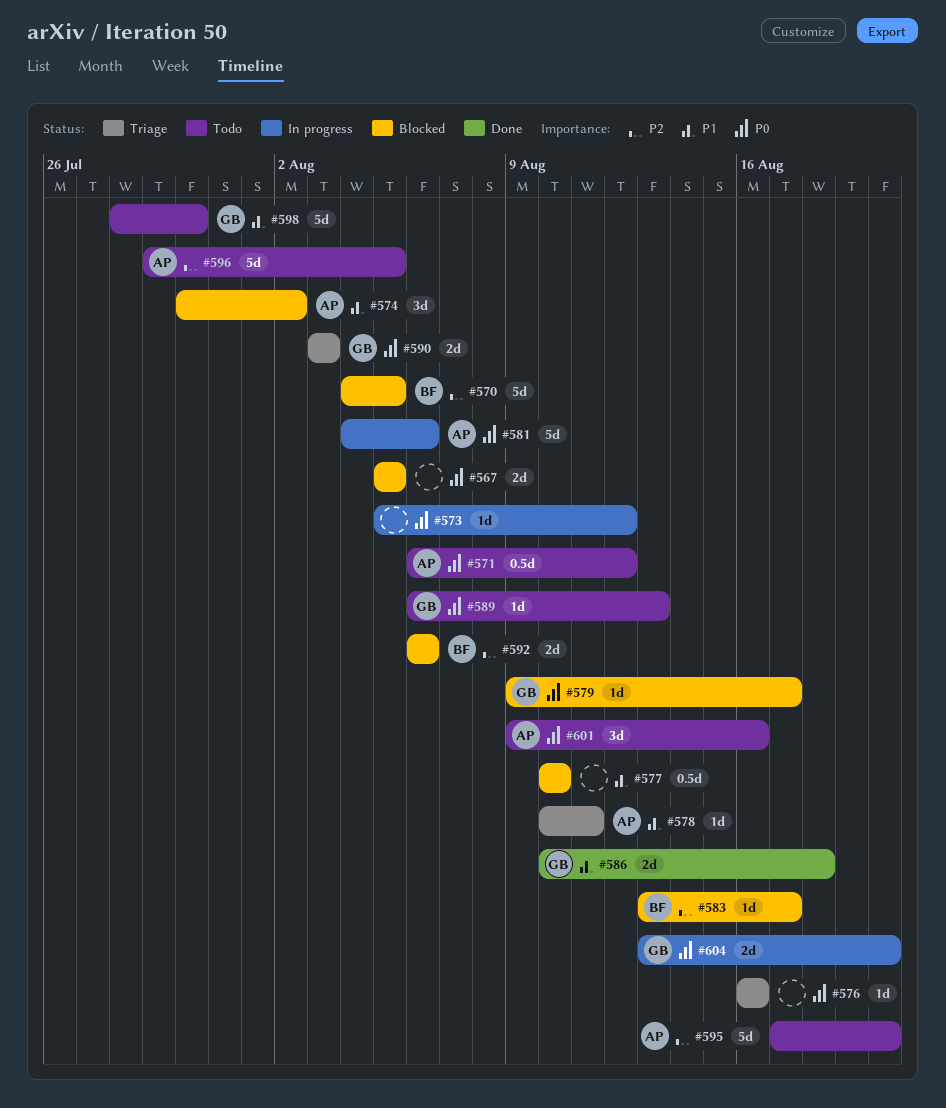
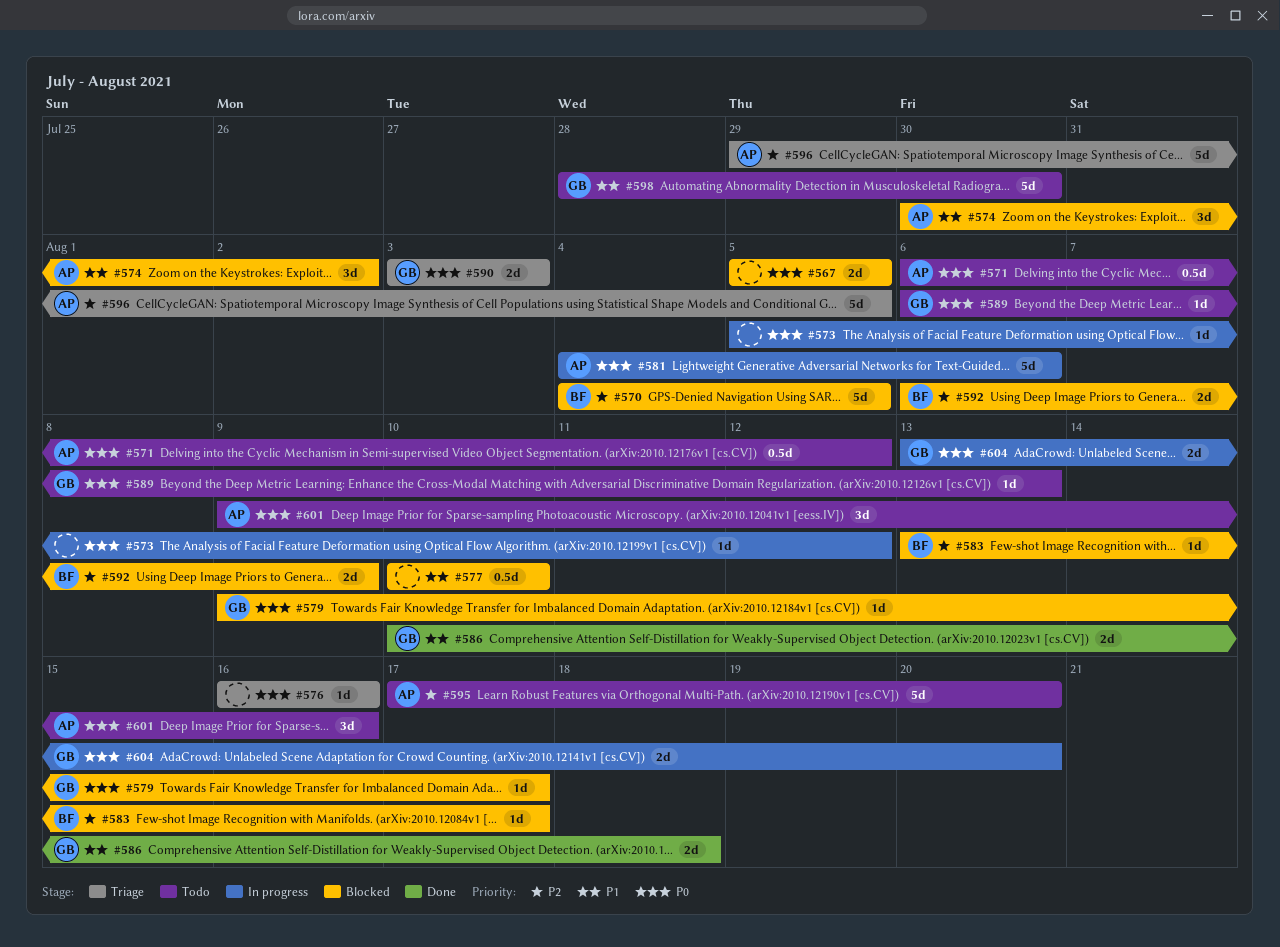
#578: present -> none
#592, due: Aug 6 -> Aug 9
#596, status: Todo -> Triage

